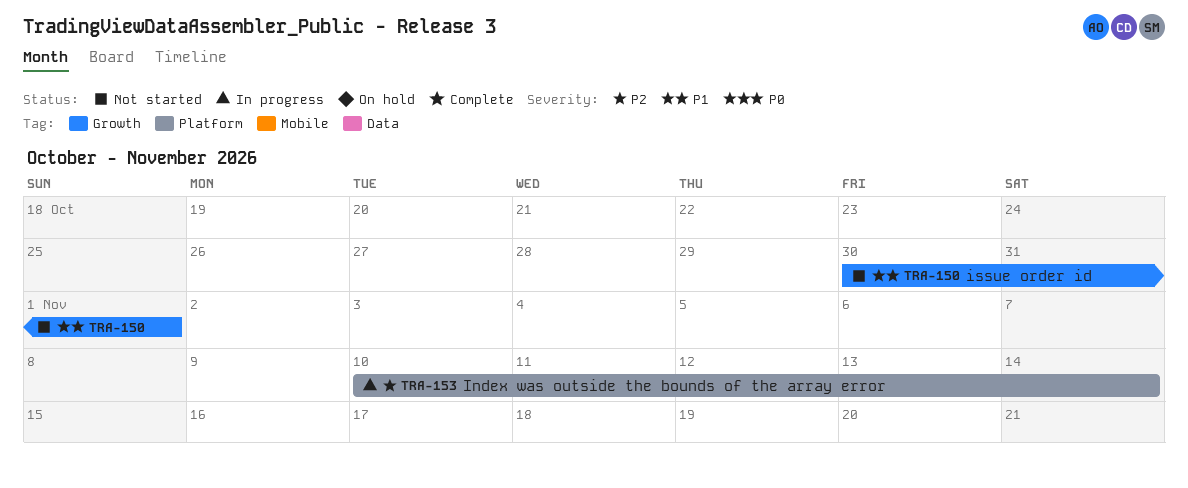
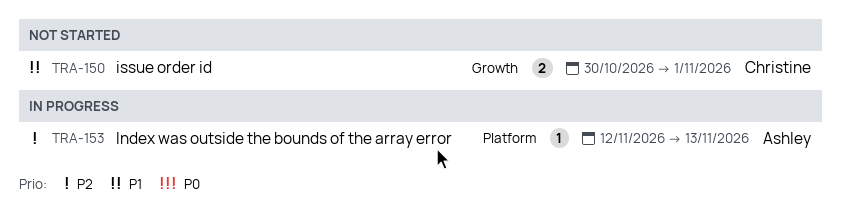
TRA-153, start: Nov 10 -> Nov 12
TRA-153, due: Nov 14 -> Nov 13

